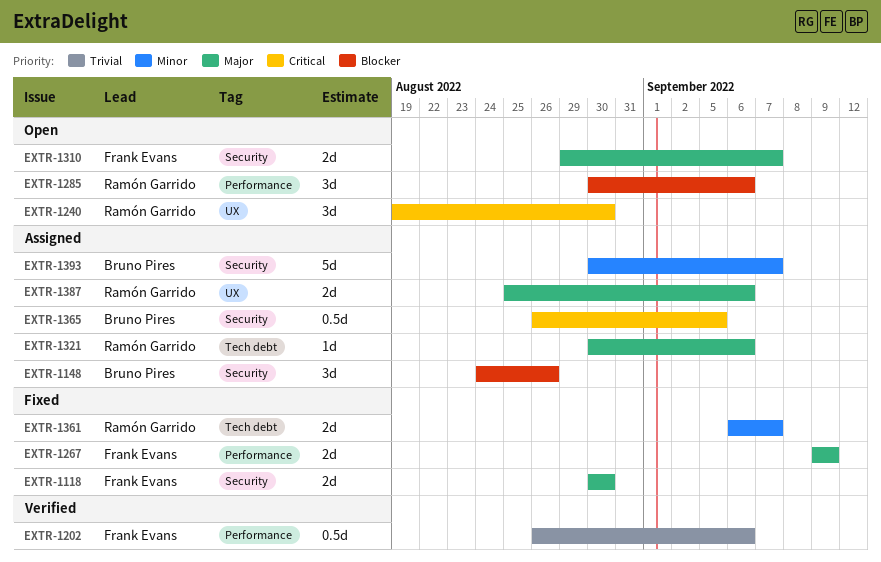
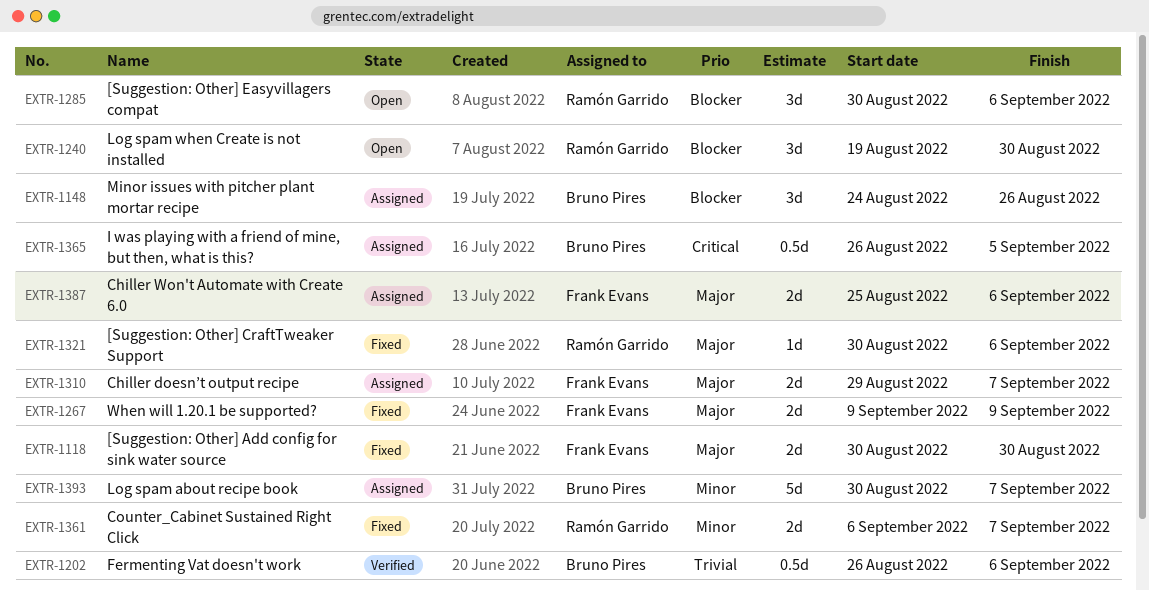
EXTR-1202, owner: Frank Evans -> Bruno Pires
EXTR-1240, priority: Critical -> Blocker
EXTR-1310, status: Open -> Assigned
EXTR-1321, status: Assigned -> Fixed
EXTR-1387, owner: Ramón Garrido -> Frank Evans

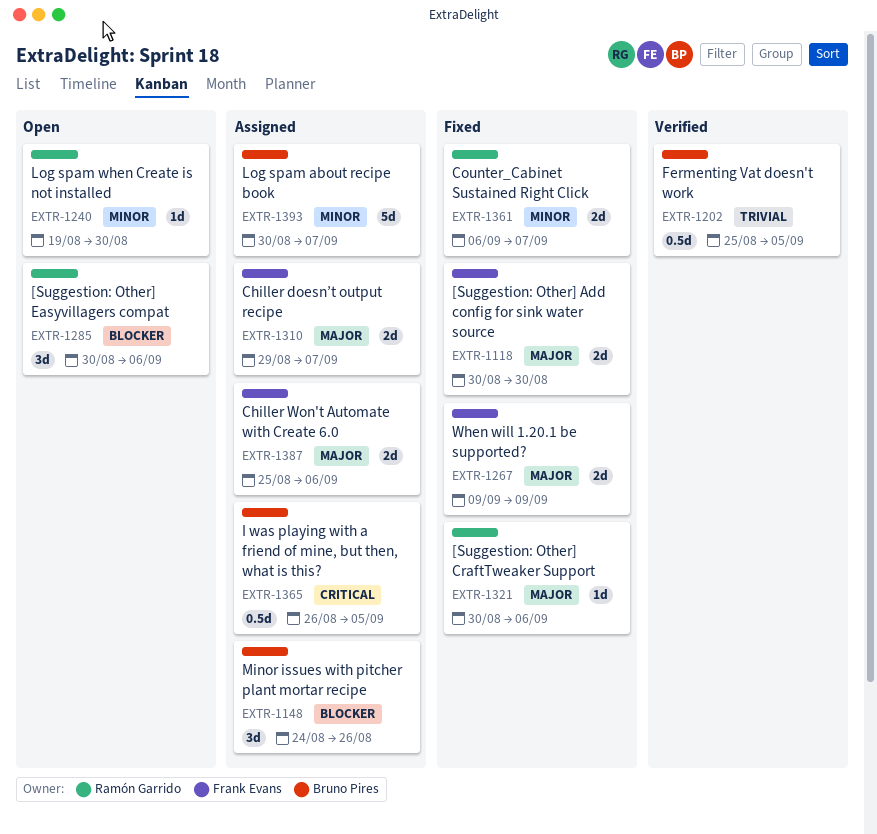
EXTR-1202, start: Aug 26 -> Aug 25
EXTR-1202, due: Sep 6 -> Sep 5
EXTR-1240, priority: Blocker -> Minor
EXTR-1240, estimate: 3d -> 1d

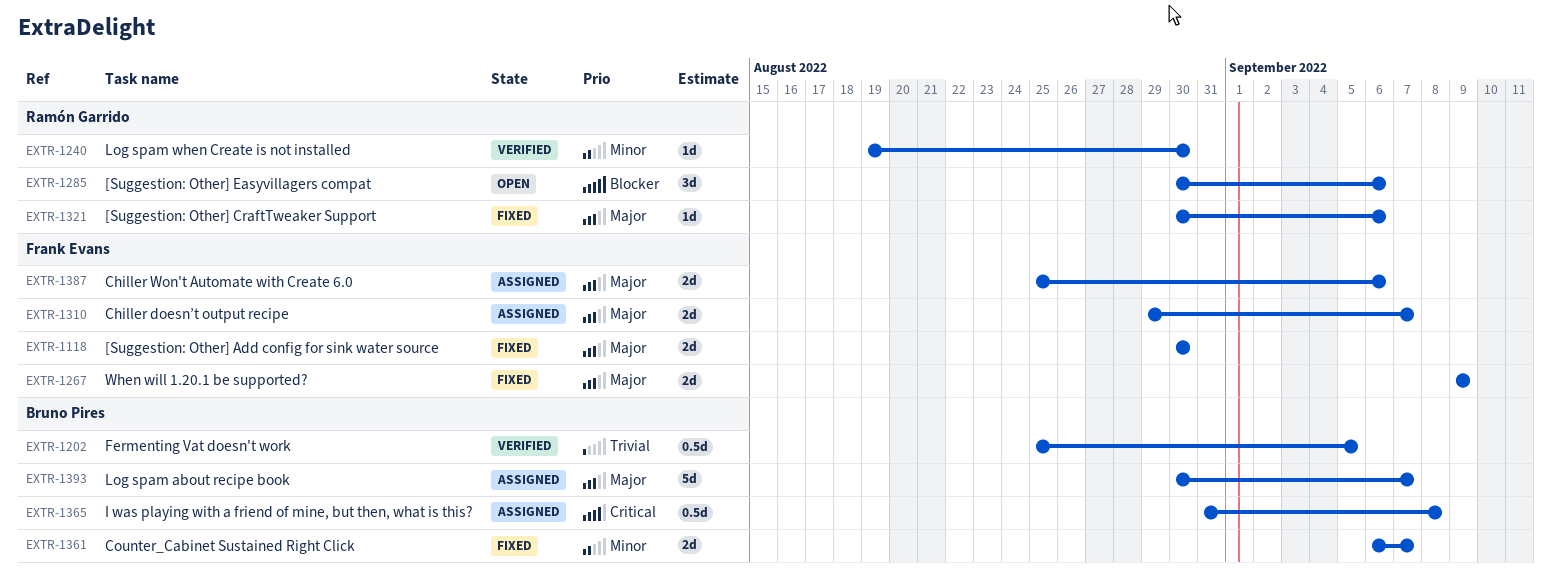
EXTR-1148: present -> none
EXTR-1240, status: Open -> Verified
EXTR-1361, owner: Ramón Garrido -> Bruno Pires
EXTR-1365, start: Aug 26 -> Aug 31
EXTR-1365, due: Sep 5 -> Sep 8
EXTR-1393, priority: Minor -> Major

